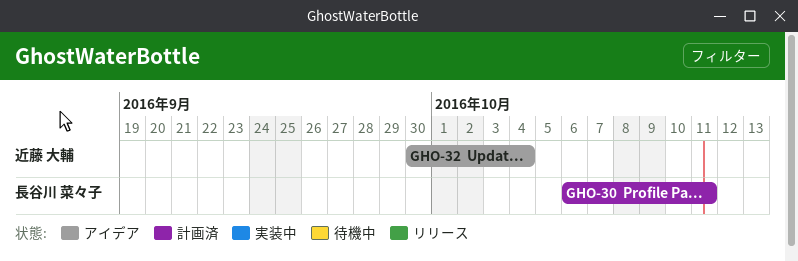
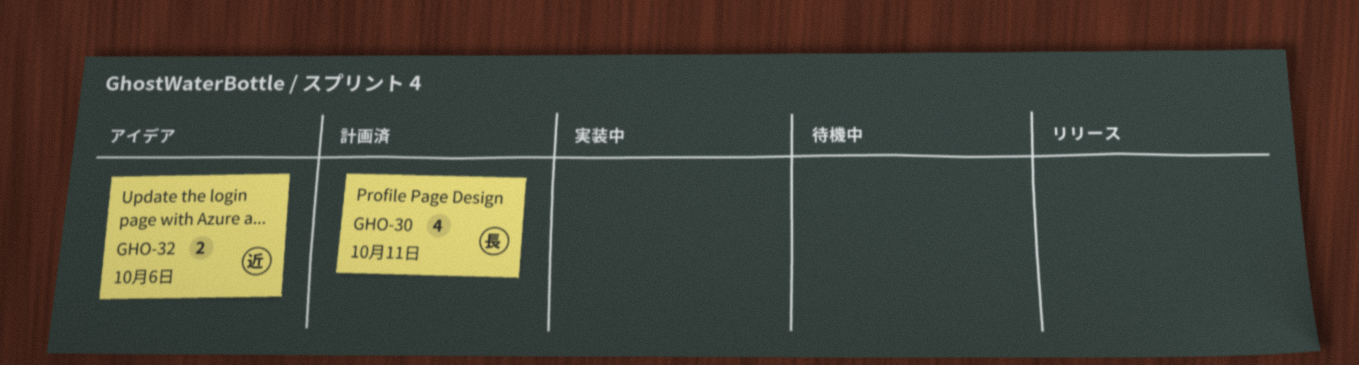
GHO-32, due: Oct 4 -> Oct 6

